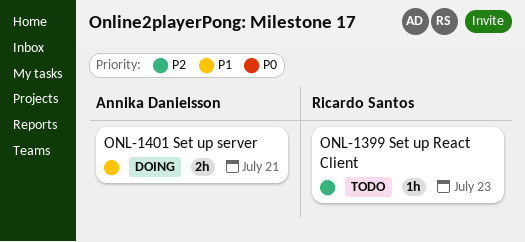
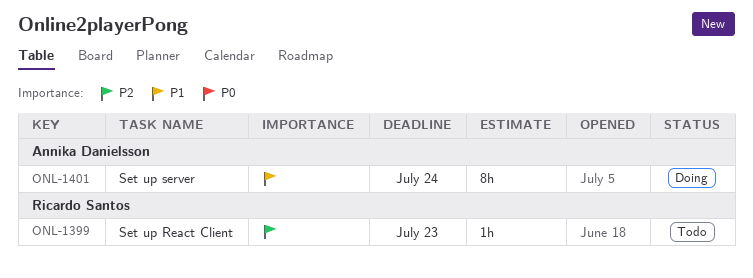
ONL-1401, estimate: 2h -> 8h
ONL-1401, due: Jul 21 -> Jul 24

